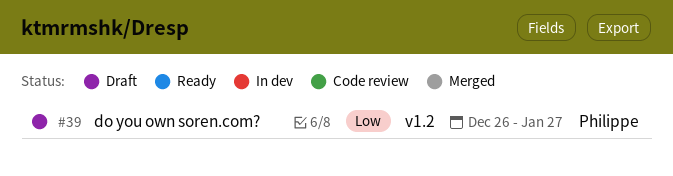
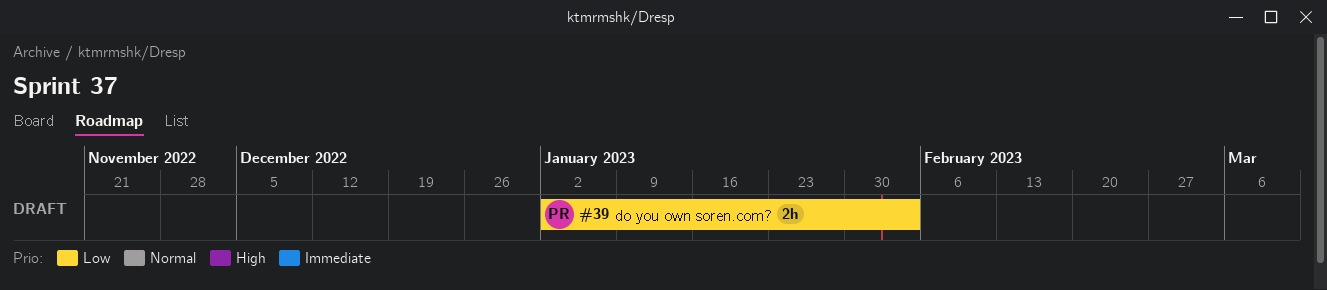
#39, start: Dec 26 -> Jan 2
#39, due: Jan 27 -> Feb 3

